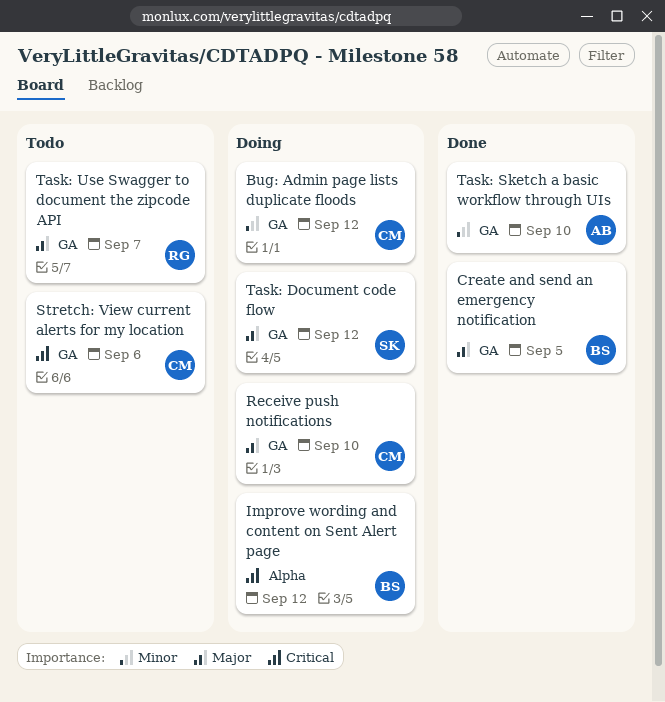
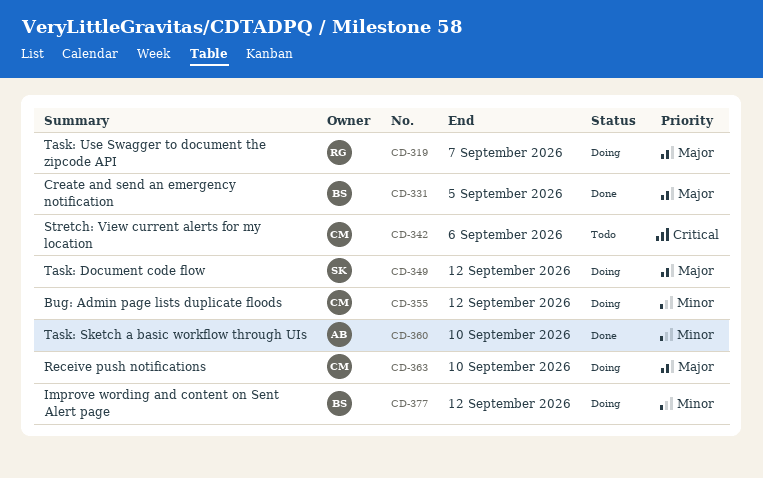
Improve wording and content on Sent Alert page, priority: Critical -> Minor
Task: Use Swagger to document the zipcode API, status: Todo -> Doing

